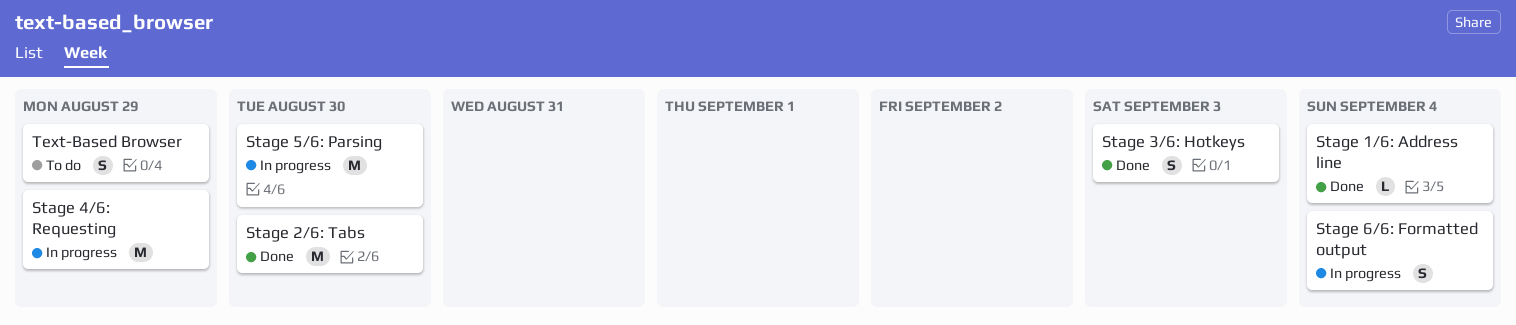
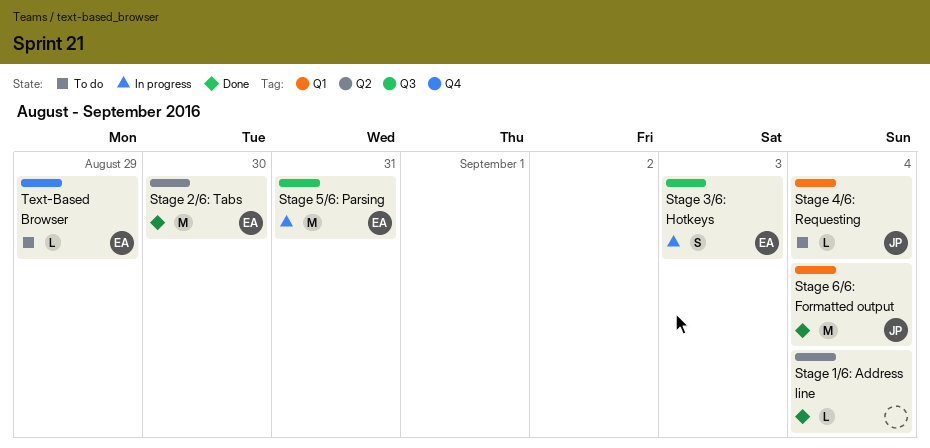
Stage 3/6: Hotkeys, status: Done -> In progress
Stage 4/6: Requesting, status: In progress -> To do
Stage 4/6: Requesting, estimate: M -> L
Stage 4/6: Requesting, due: Aug 29 -> Sep 4
Stage 5/6: Parsing, due: Aug 30 -> Aug 31
Stage 6/6: Formatted output, status: In progress -> Done
Stage 6/6: Formatted output, estimate: S -> M
Text-Based Browser, estimate: S -> L

